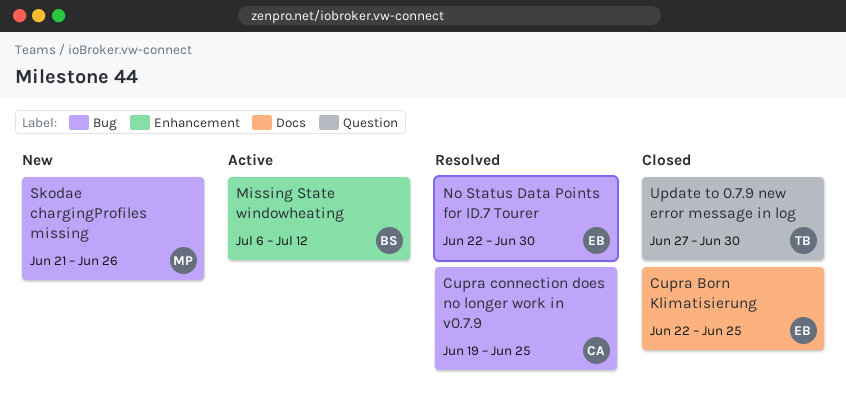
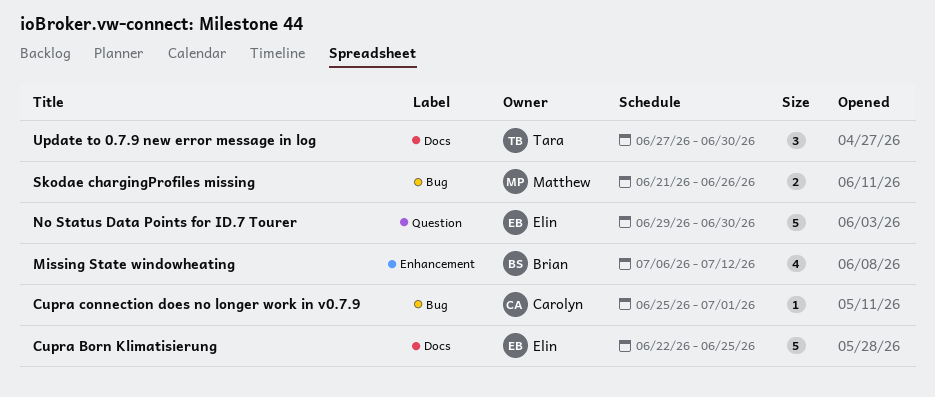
Cupra connection does no longer work in v0.7.9, start: Jun 19 -> Jun 25
Cupra connection does no longer work in v0.7.9, due: Jun 25 -> Jul 1
No Status Data Points for ID.7 Tourer, label: Bug -> Question
No Status Data Points for ID.7 Tourer, start: Jun 22 -> Jun 29
Update to 0.7.9 new error message in log, label: Question -> Docs

